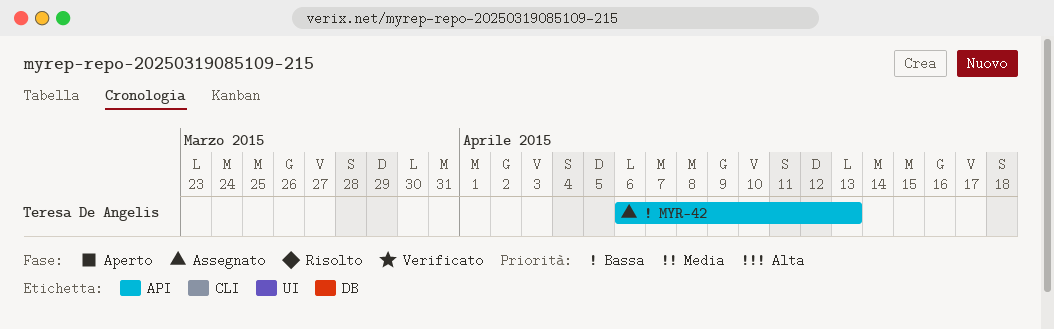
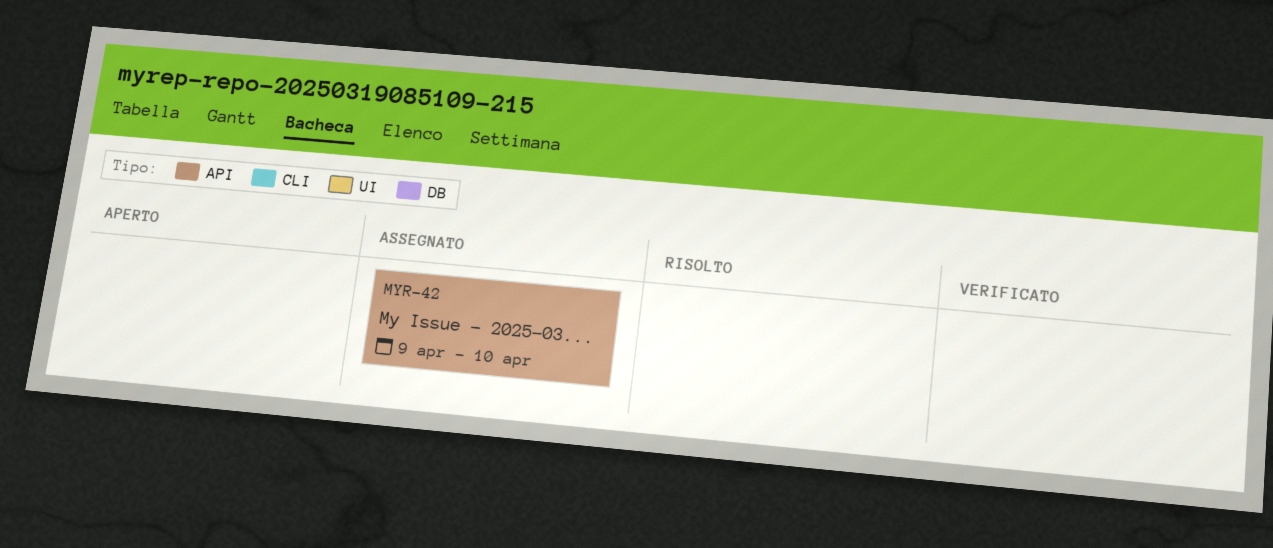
MYR-42, start: Apr 6 -> Apr 9
MYR-42, due: Apr 13 -> Apr 10

